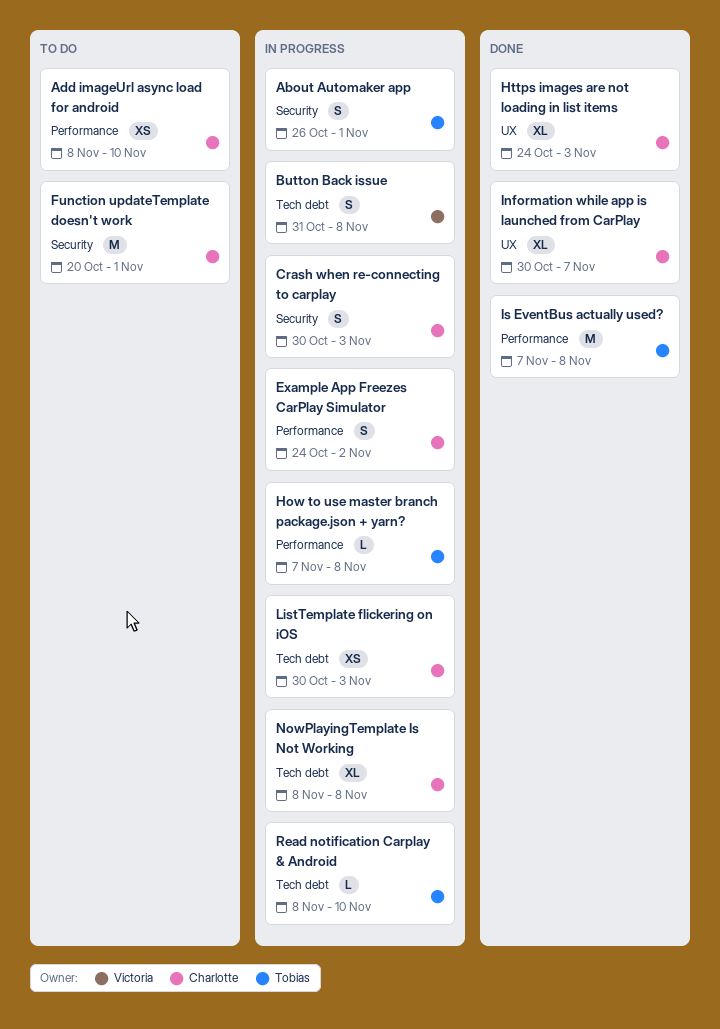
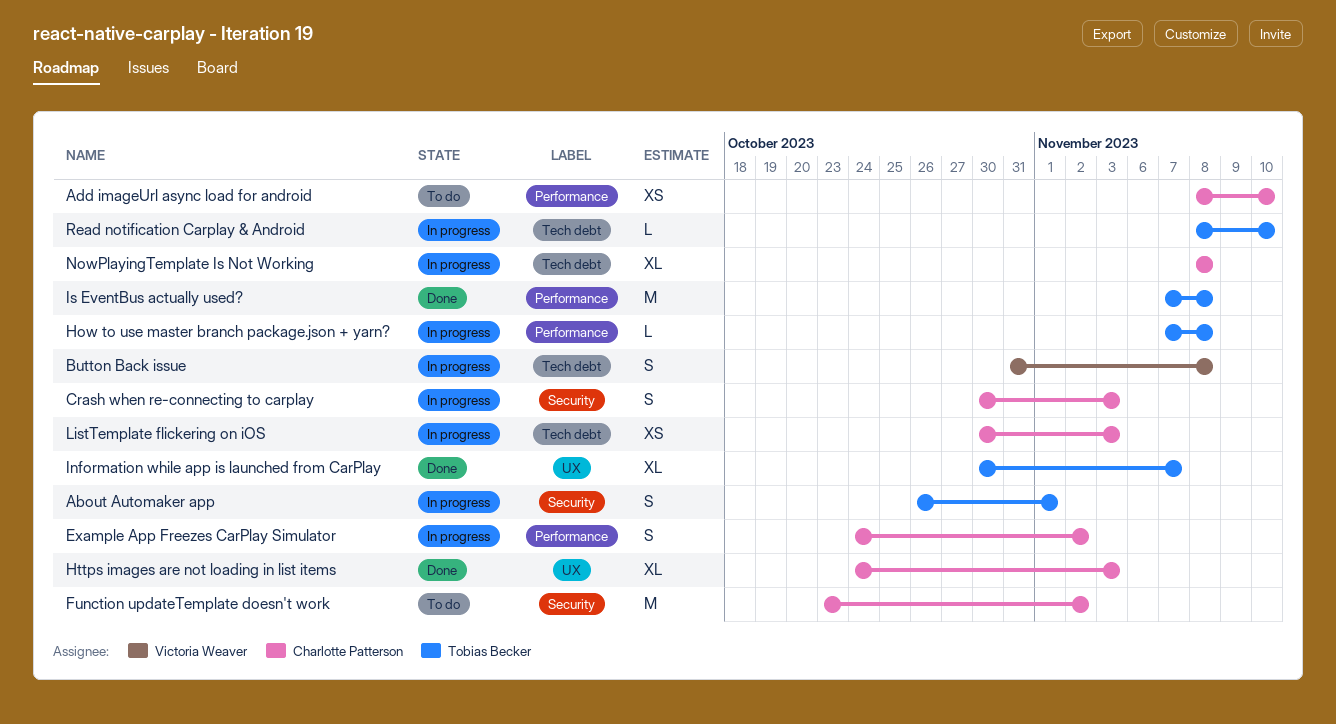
Function updateTemplate doesn't work, start: Oct 20 -> Oct 23
Function updateTemplate doesn't work, due: Nov 1 -> Nov 2
Information while app is launched from CarPlay, owner: Charlotte Patterson -> Tobias Becker

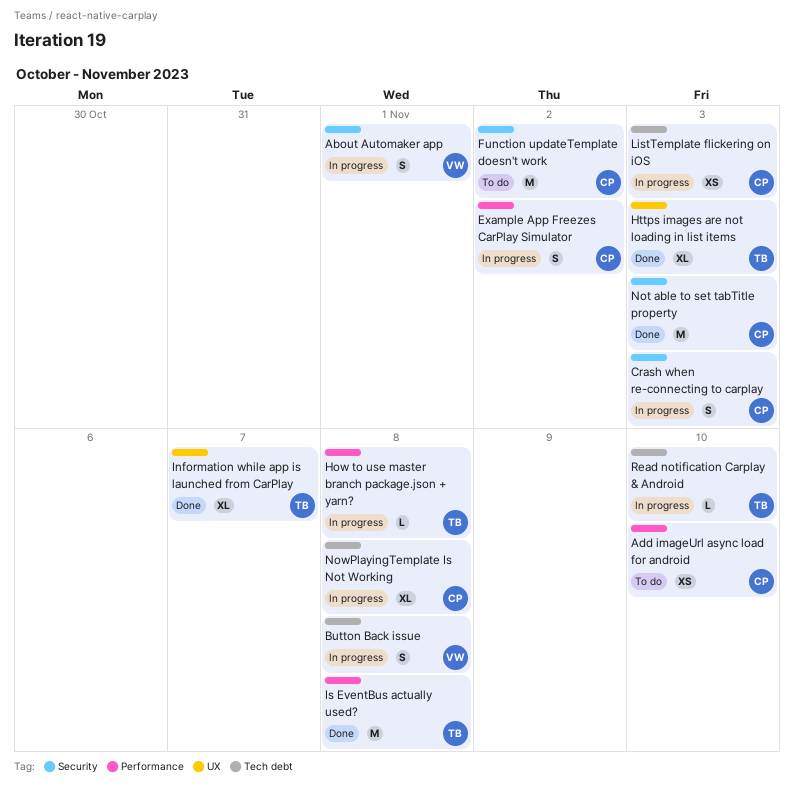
About Automaker app, owner: Tobias Becker -> Victoria Weaver
Https images are not loading in list items, owner: Charlotte Patterson -> Tobias Becker
Not able to set tabTitle property: none -> present

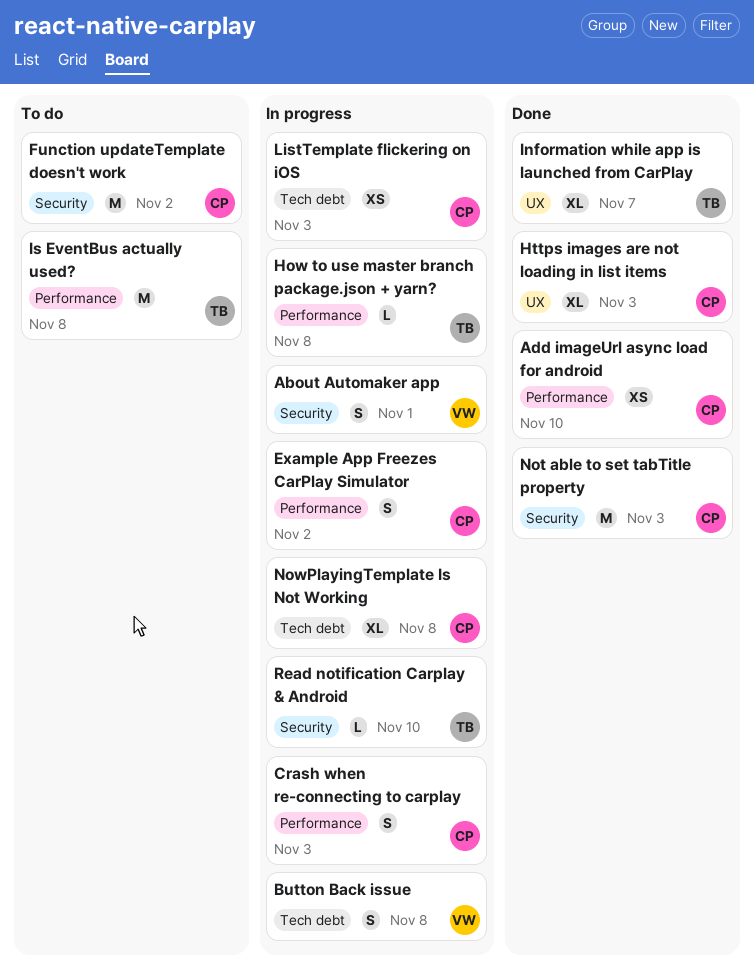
Add imageUrl async load for android, status: To do -> Done
Crash when re-connecting to carplay, label: Security -> Performance
Https images are not loading in list items, owner: TB -> CP
Is EventBus actually used?, status: Done -> To do
Read notification Carplay & Android, label: Tech debt -> Security

